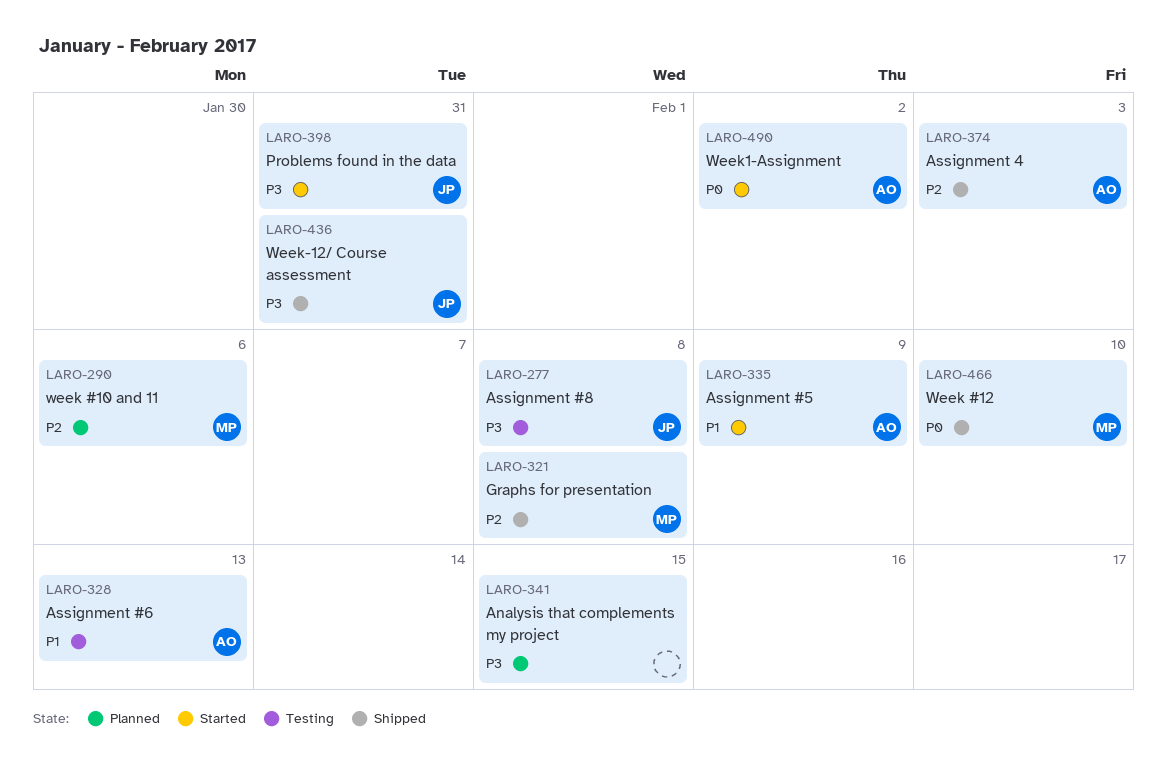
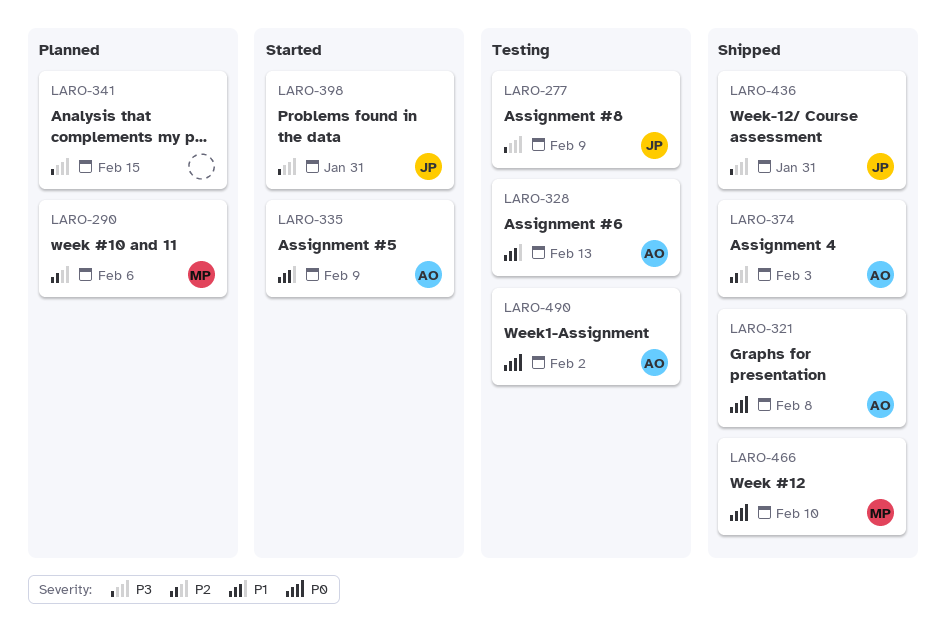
LARO-277, due: Feb 8 -> Feb 9
LARO-321, owner: MP -> AO
LARO-321, priority: P2 -> P0
LARO-490, status: Started -> Testing

